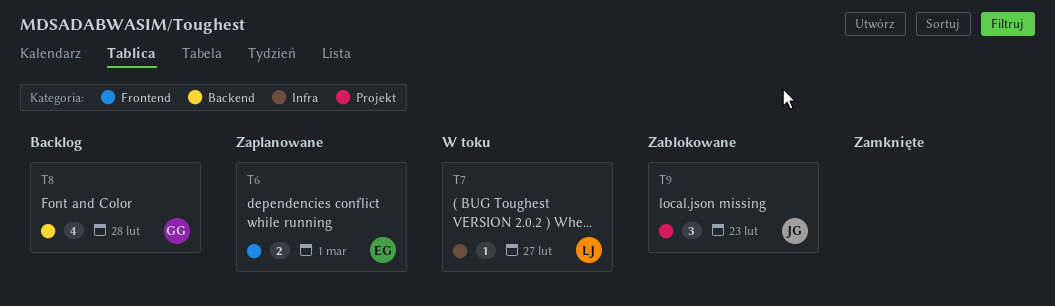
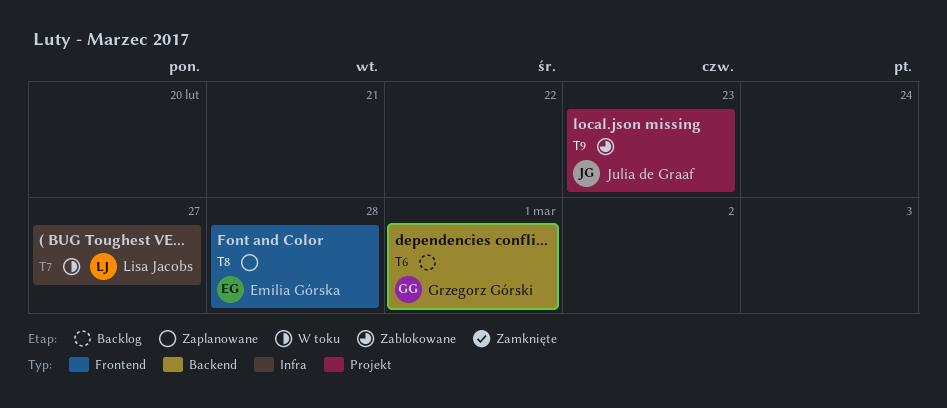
T6, status: Zaplanowane -> Backlog
T6, owner: Emilia Górska -> Grzegorz Górski
T6, label: Frontend -> Backend
T8, status: Backlog -> Zaplanowane
T8, owner: Grzegorz Górski -> Emilia Górska
T8, label: Backend -> Frontend

